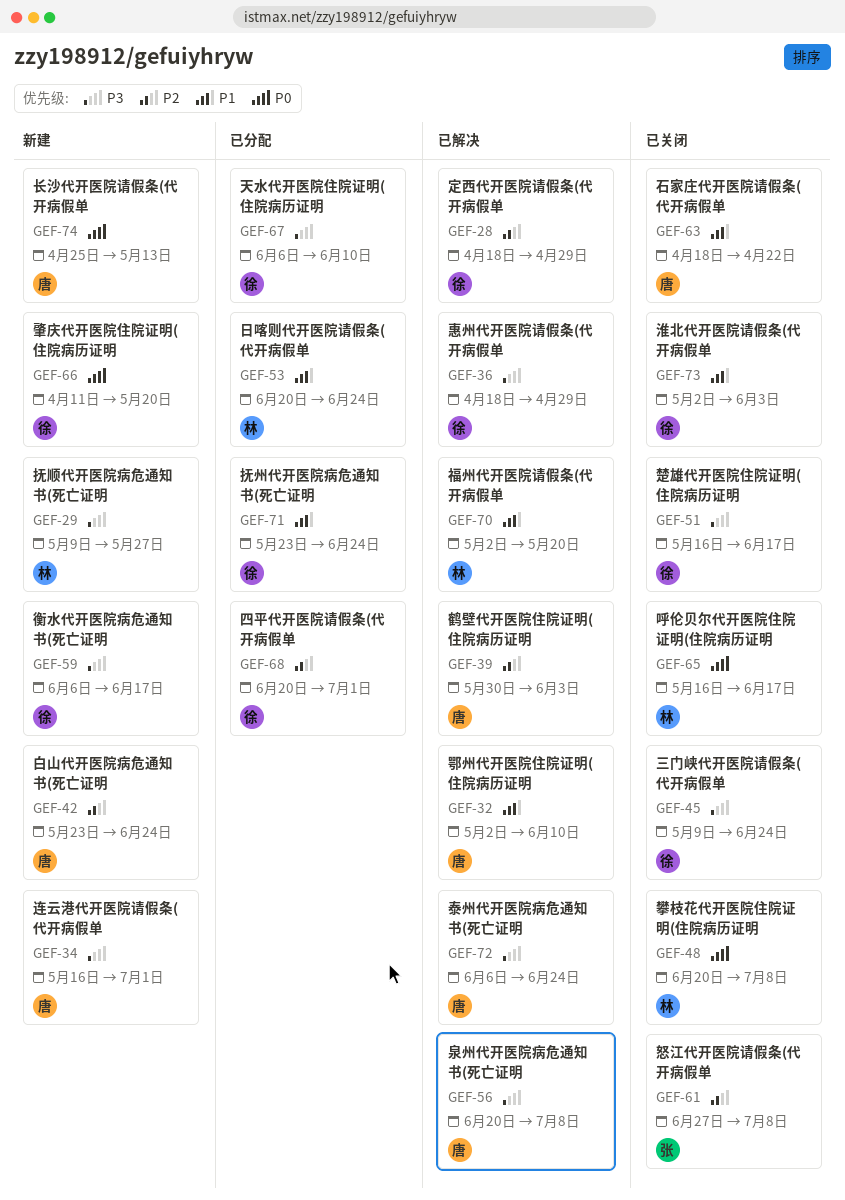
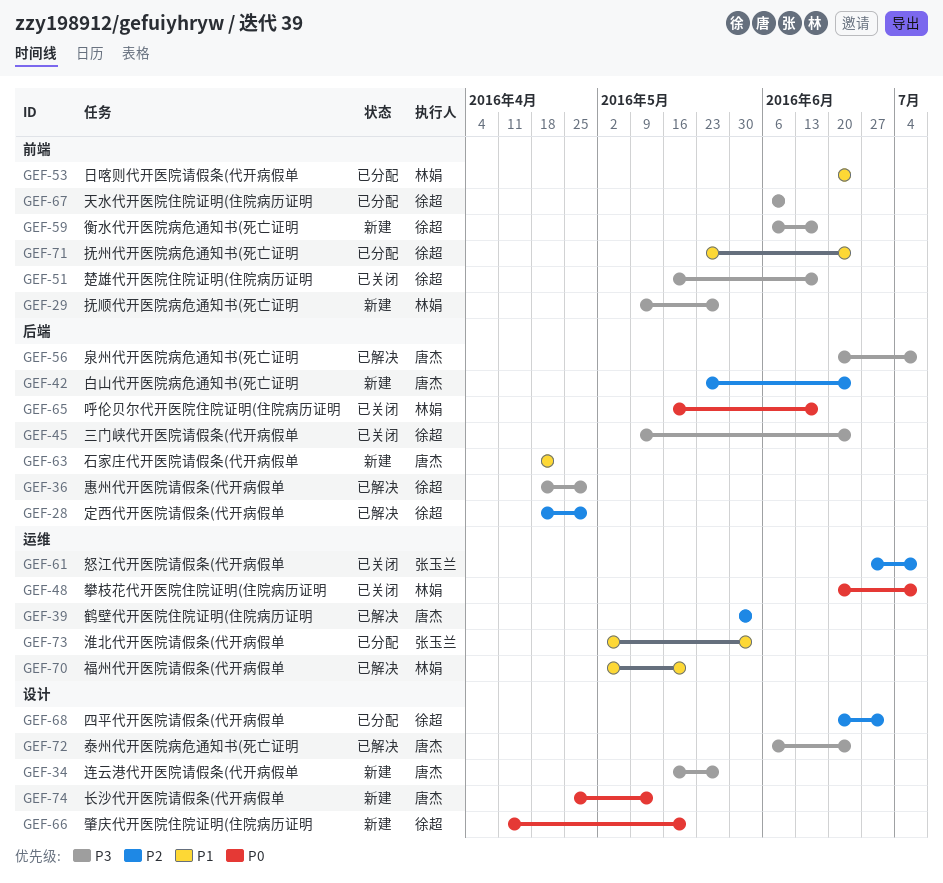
GEF-32: present -> none
GEF-34, due: Jul 1 -> May 27
GEF-63, status: 已关闭 -> 新建
GEF-73, status: 已关闭 -> 已分配
GEF-73, owner: 徐超 -> 张玉兰

